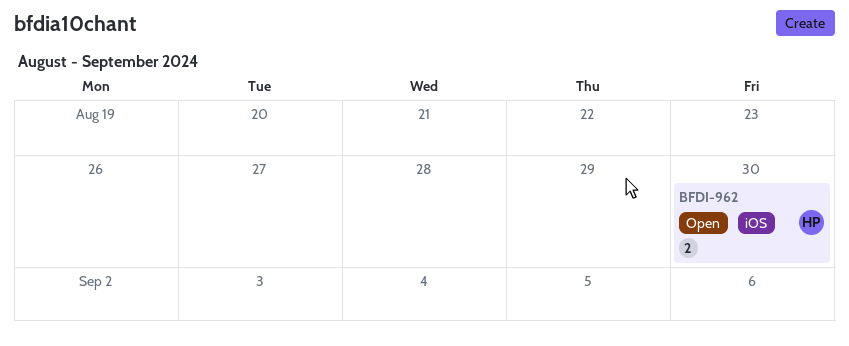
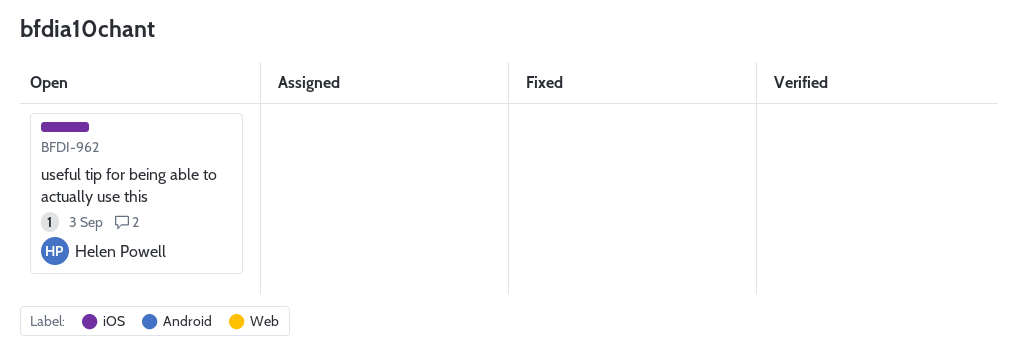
BFDI-962, estimate: 2 -> 1
BFDI-962, due: Aug 30 -> Sep 3

